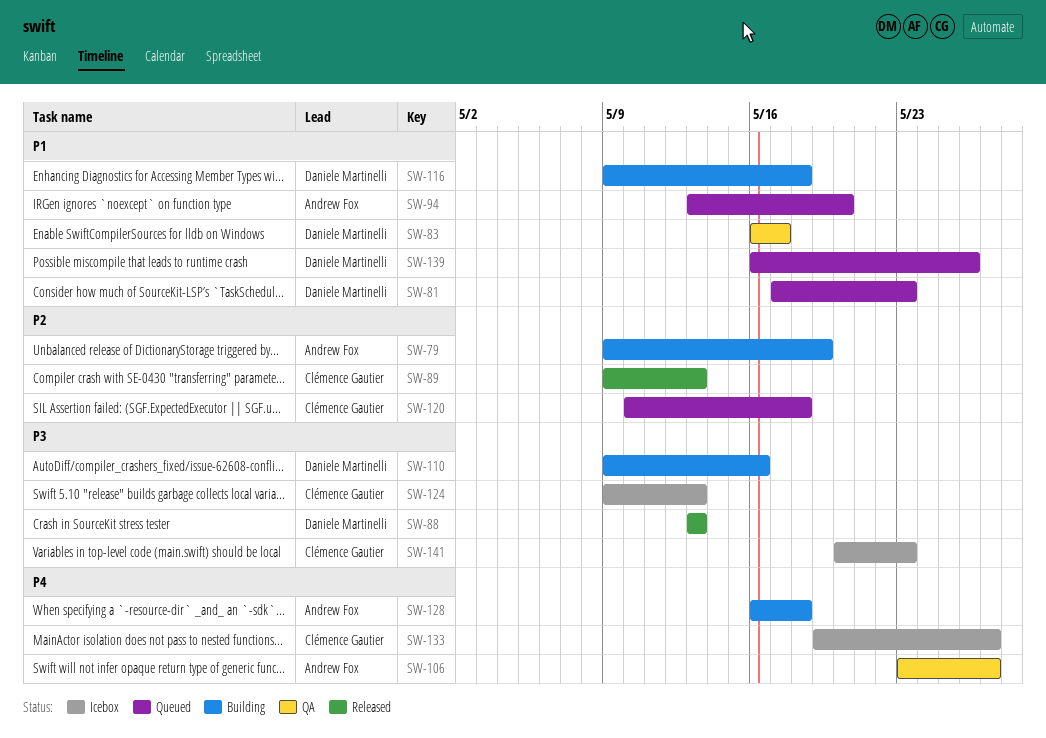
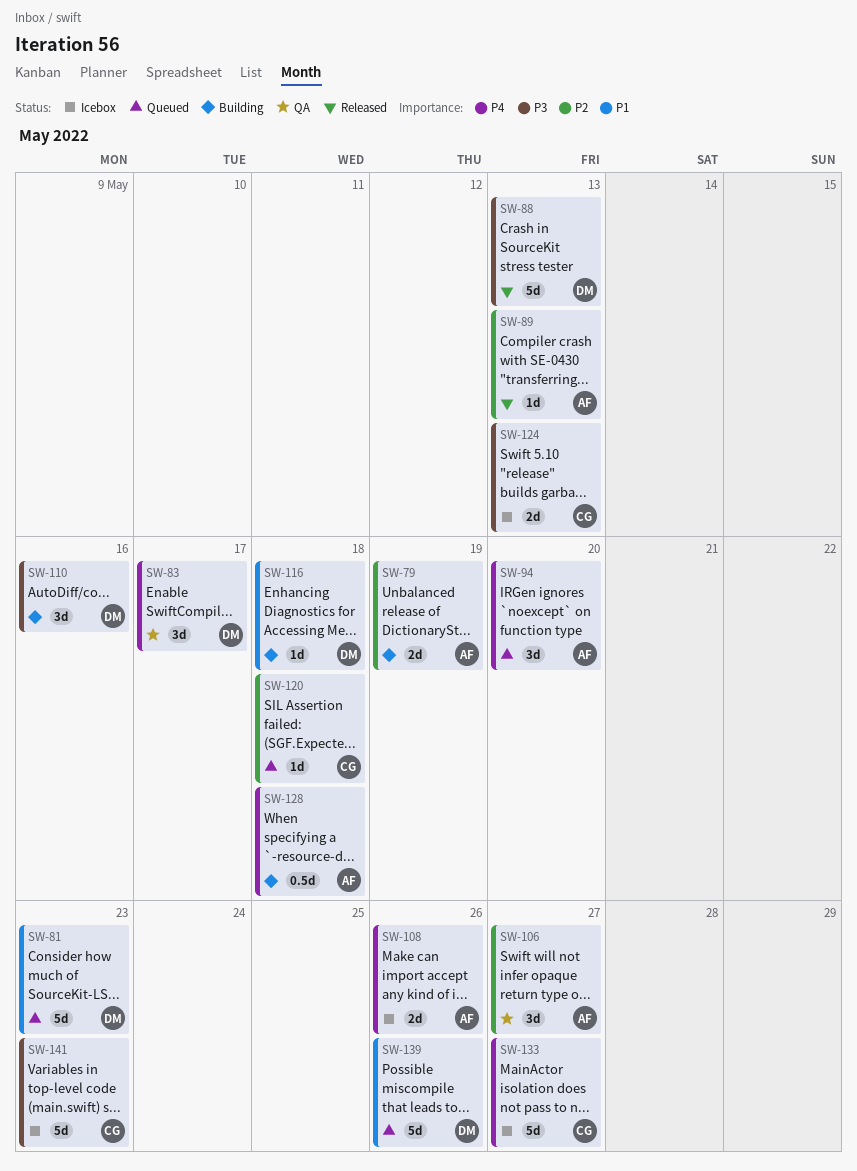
SW-83, priority: P1 -> P4
SW-89, owner: Clémence Gautier -> Andrew Fox
SW-94, priority: P1 -> P4
SW-106, priority: P4 -> P2
SW-108: none -> present

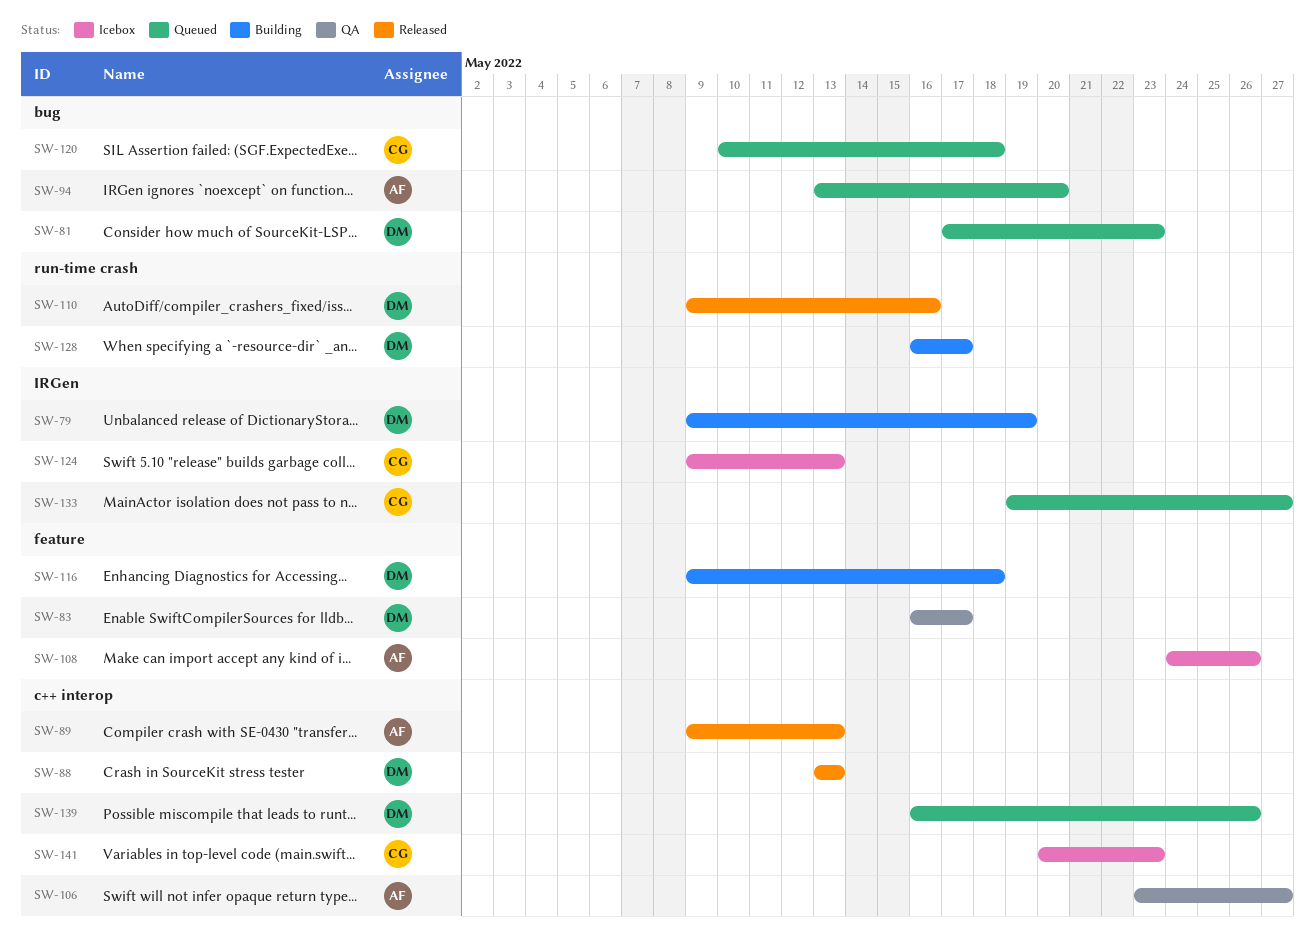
SW-79, owner: AF -> DM
SW-110, status: Building -> Released
SW-128, owner: AF -> DM
SW-128, due: May 18 -> May 17
SW-133, status: Icebox -> Queued

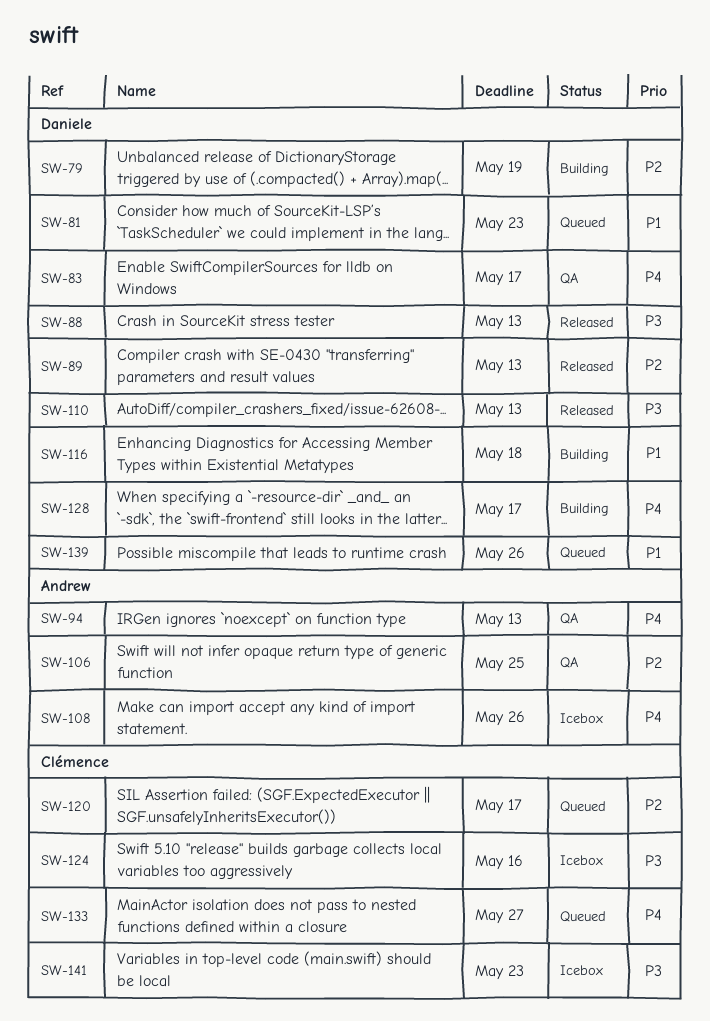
SW-89, owner: Andrew -> Daniele
SW-94, status: Queued -> QA
SW-94, due: May 20 -> May 13
SW-106, due: May 27 -> May 25
SW-110, due: May 16 -> May 13
SW-120, due: May 18 -> May 17
SW-124, due: May 13 -> May 16

